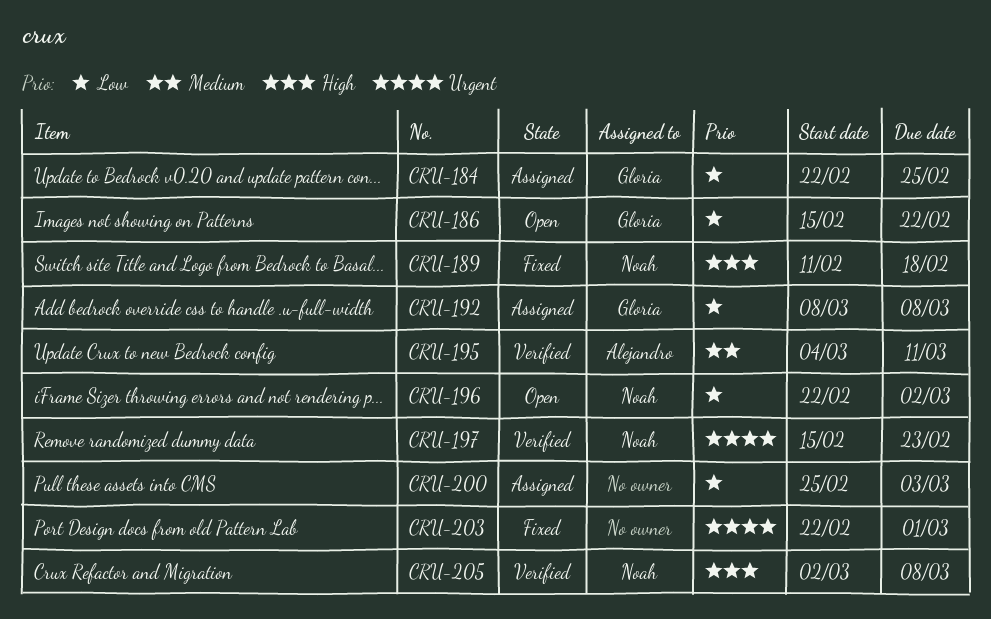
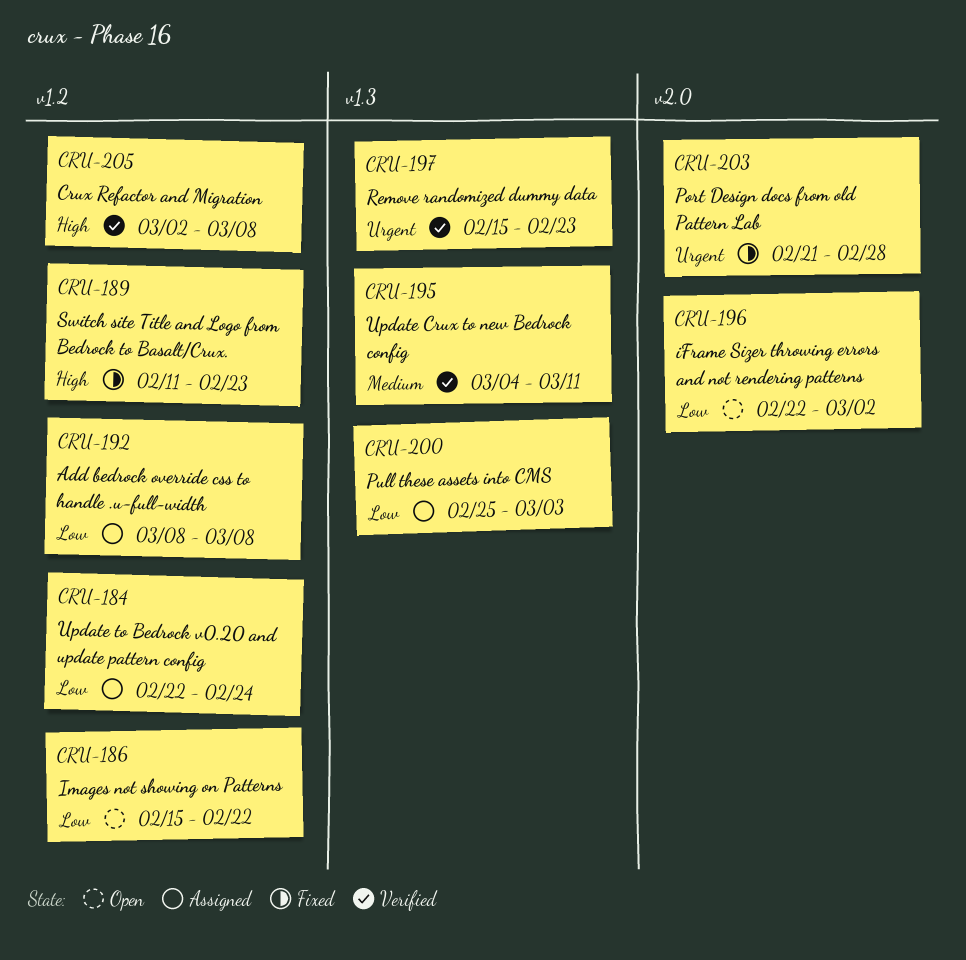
CRU-184, due: Feb 25 -> Feb 24
CRU-189, due: Feb 18 -> Feb 23
CRU-203, start: Feb 22 -> Feb 21
CRU-203, due: Mar 1 -> Feb 28

